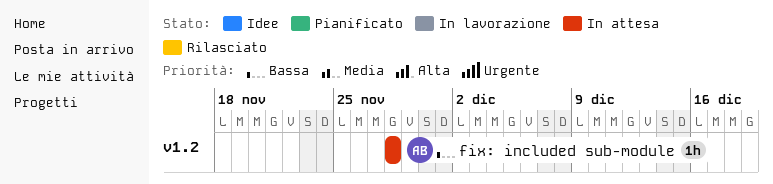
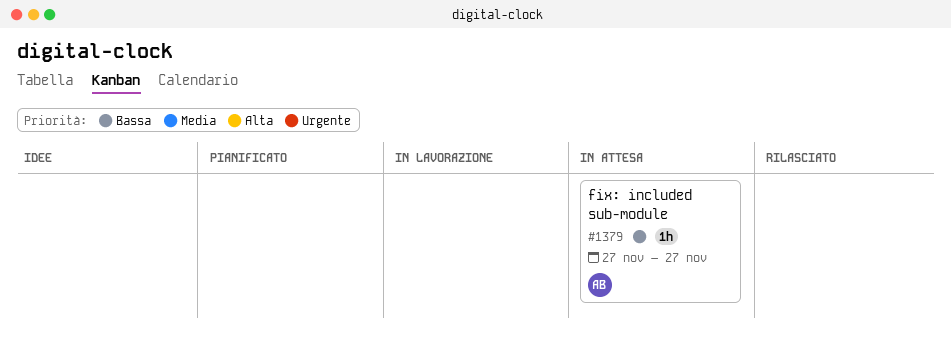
fix: included sub-module, start: Nov 28 -> Nov 27
fix: included sub-module, due: Nov 28 -> Nov 27

